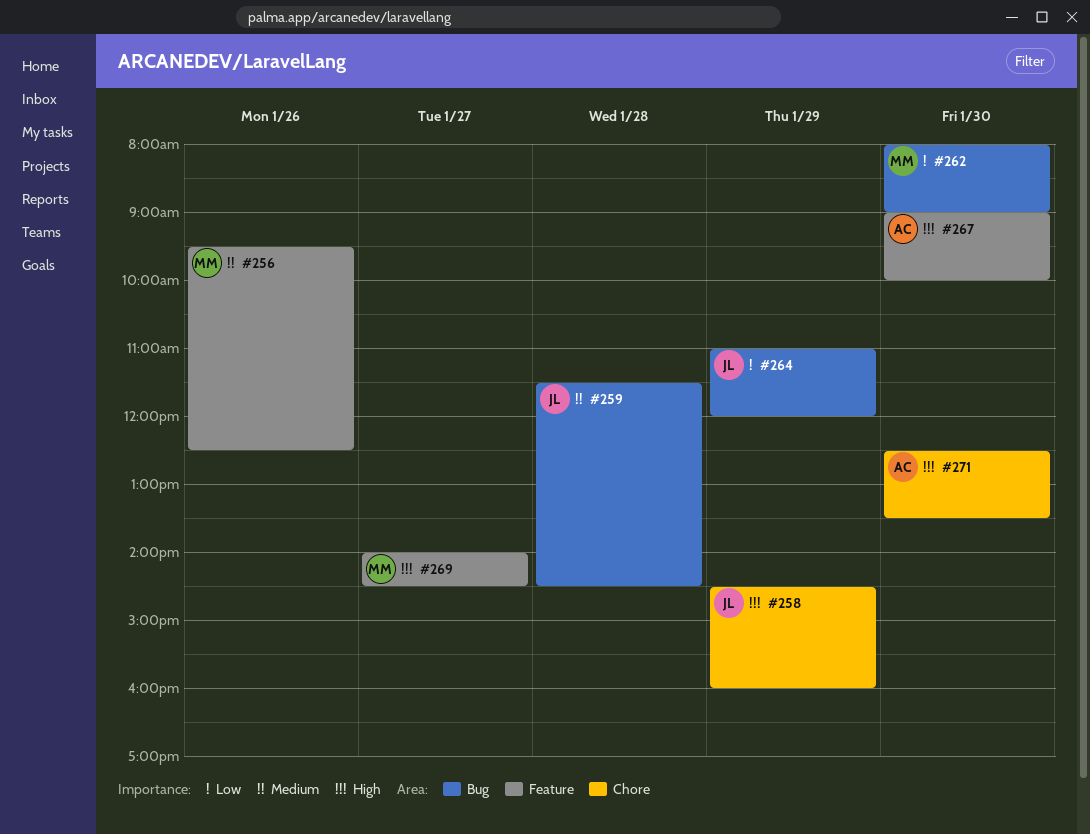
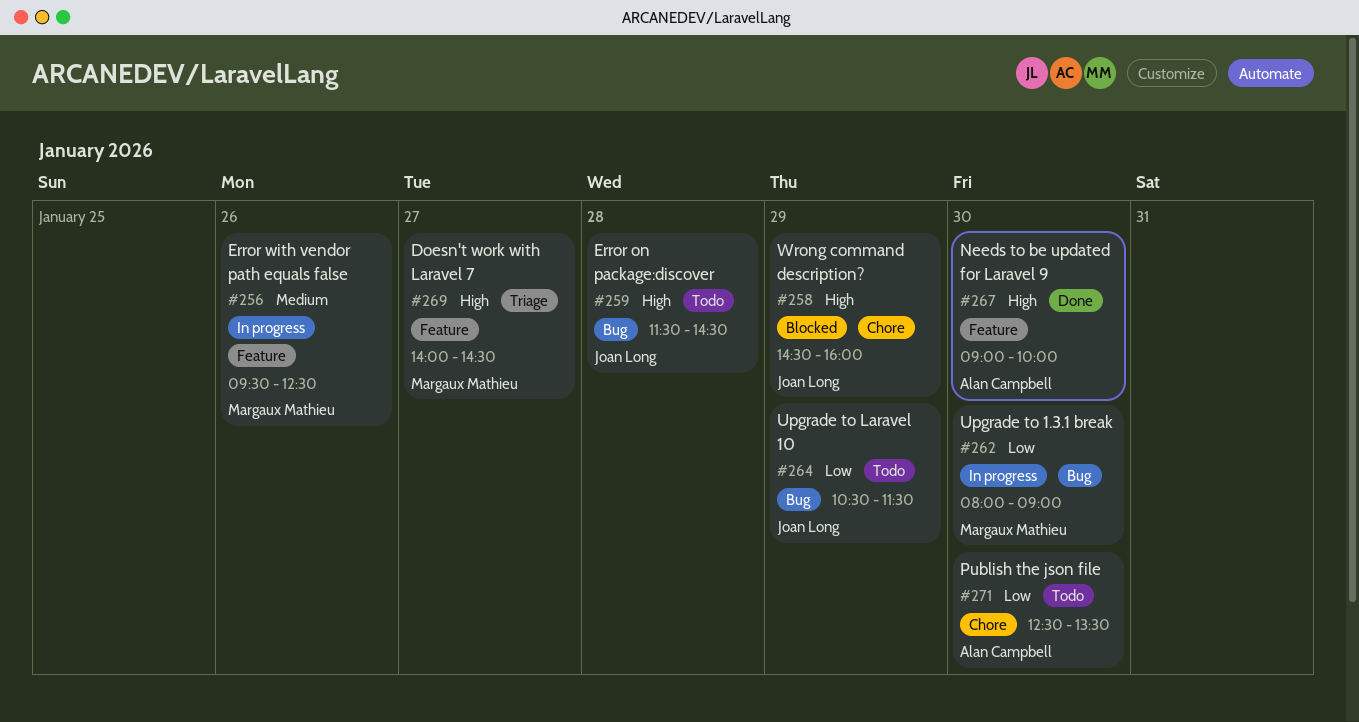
#259, priority: Medium -> High
#264, begins: 11:00 -> 10:30
#264, ends: 12:00 -> 11:30
#271, priority: High -> Low

